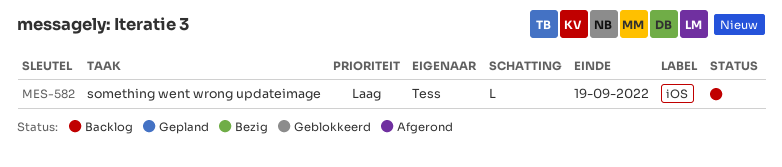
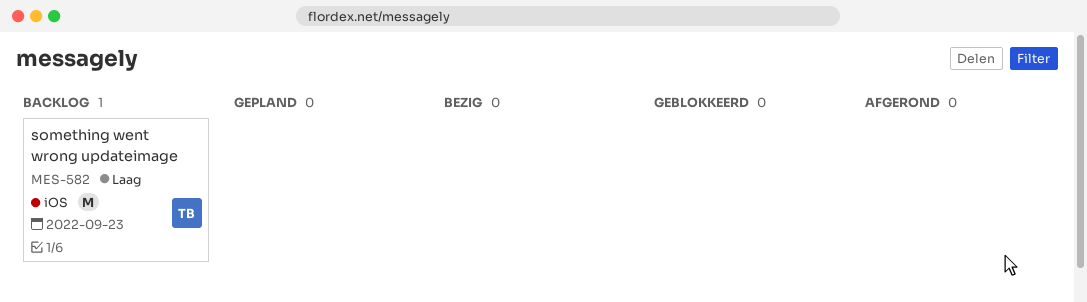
MES-582, estimate: L -> M
MES-582, due: Sep 19 -> Sep 23

